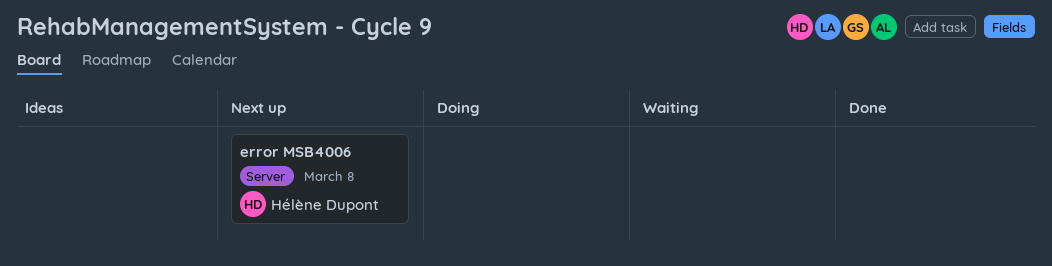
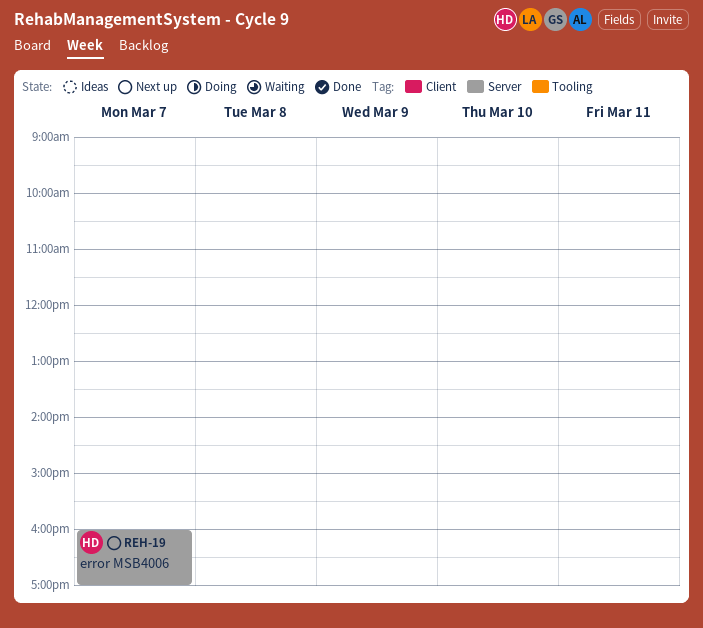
error MSB4006, day: Mar 8 -> Mar 7

